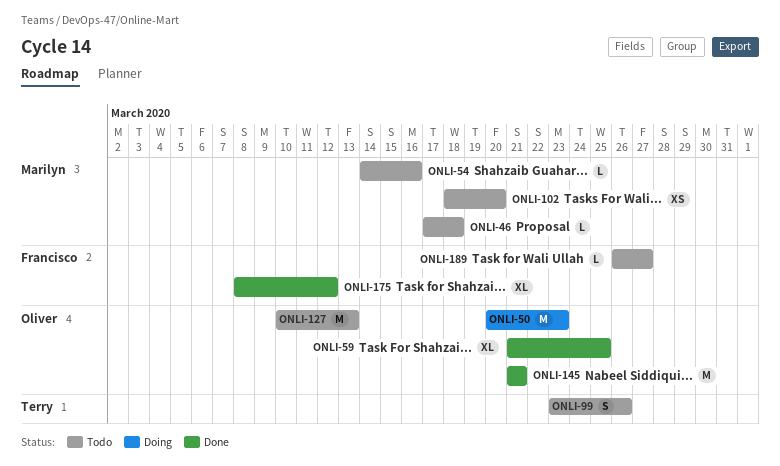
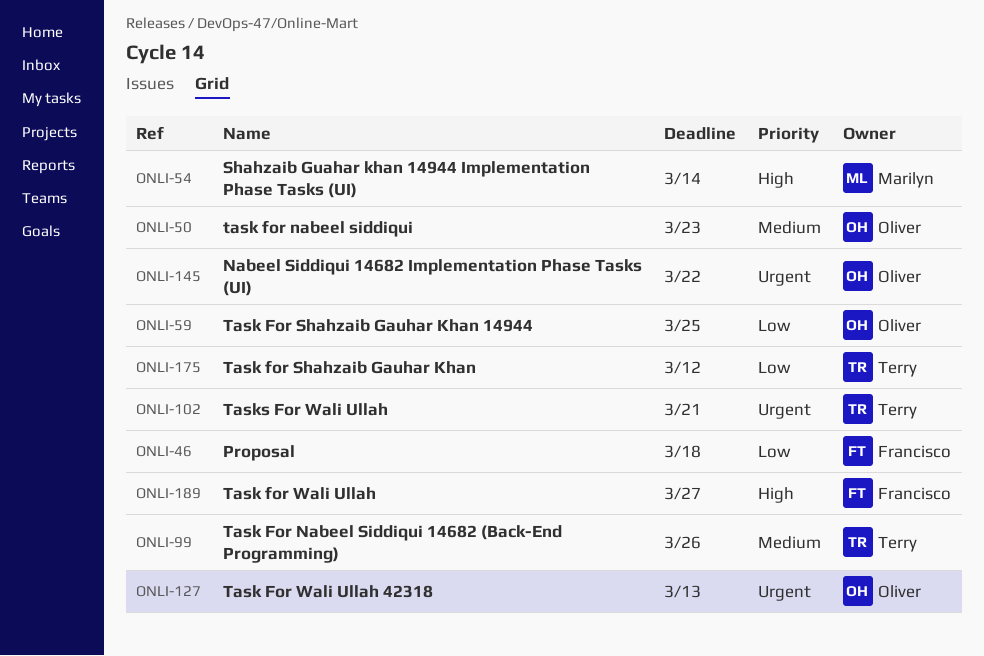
ONLI-46, owner: Marilyn -> Francisco
ONLI-54, due: Mar 16 -> Mar 14
ONLI-102, owner: Marilyn -> Terry
ONLI-102, due: Mar 20 -> Mar 21
ONLI-145, due: Mar 21 -> Mar 22
ONLI-175, owner: Francisco -> Terry

